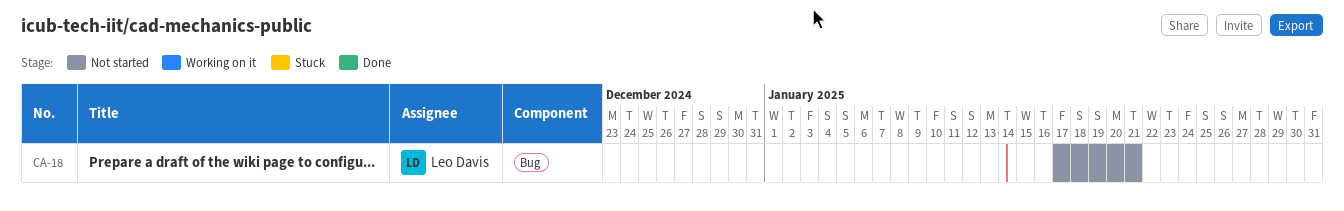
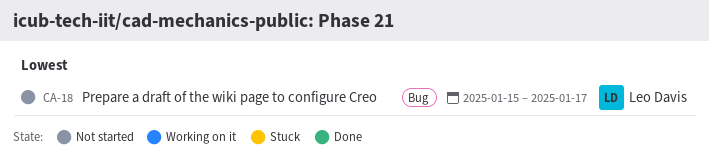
CA-18, start: Jan 17 -> Jan 15
CA-18, due: Jan 21 -> Jan 17

